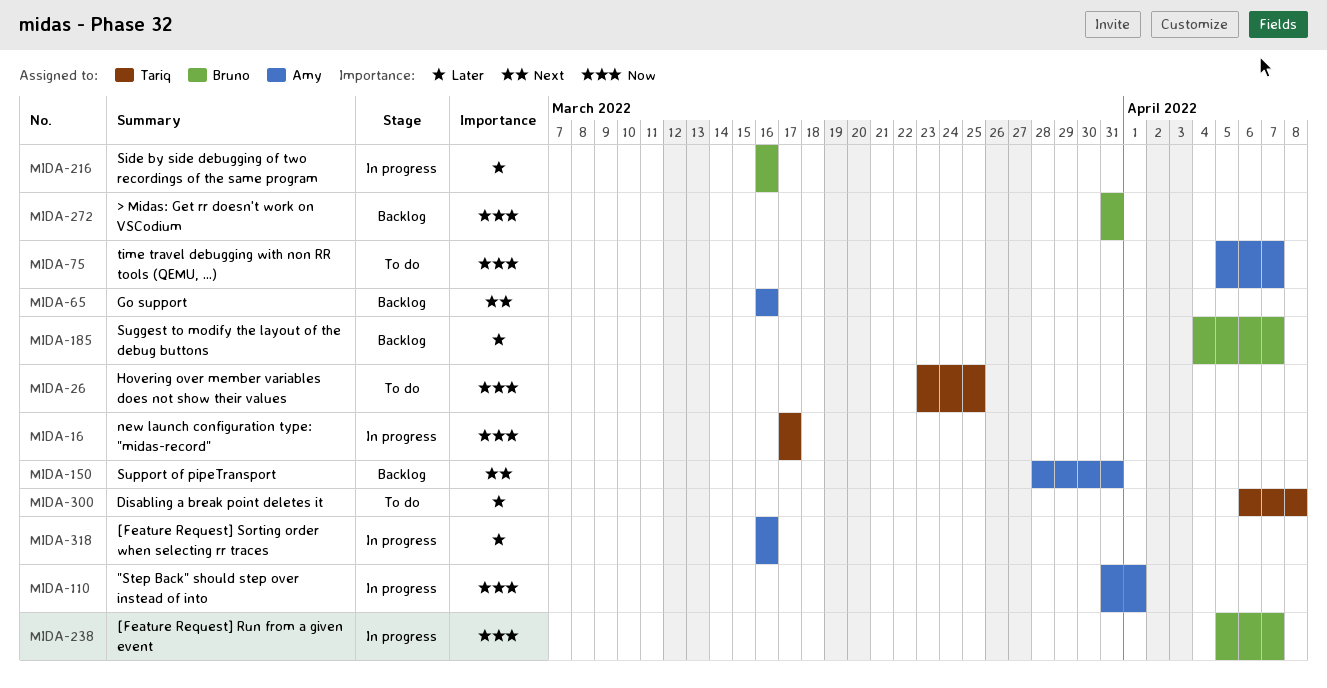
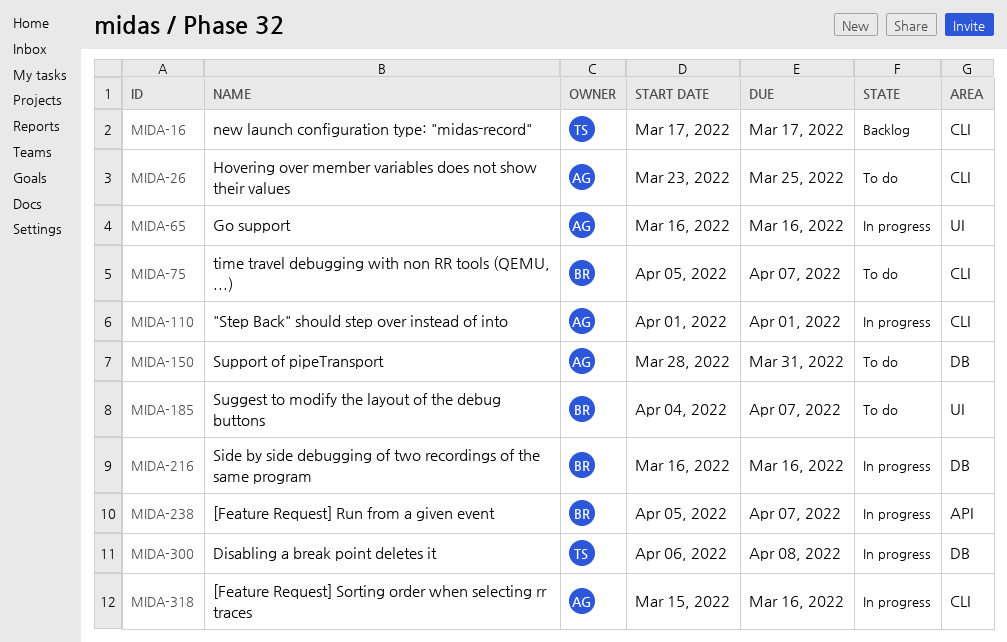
MIDA-16, status: In progress -> Backlog
MIDA-26, owner: Tariq -> Amy
MIDA-65, status: Backlog -> In progress
MIDA-75, owner: Amy -> Bruno
MIDA-110, start: Mar 31 -> Apr 1
MIDA-150, status: Backlog -> To do
MIDA-185, status: Backlog -> To do
MIDA-272: present -> none
MIDA-300, status: To do -> In progress
MIDA-318, start: Mar 16 -> Mar 15

